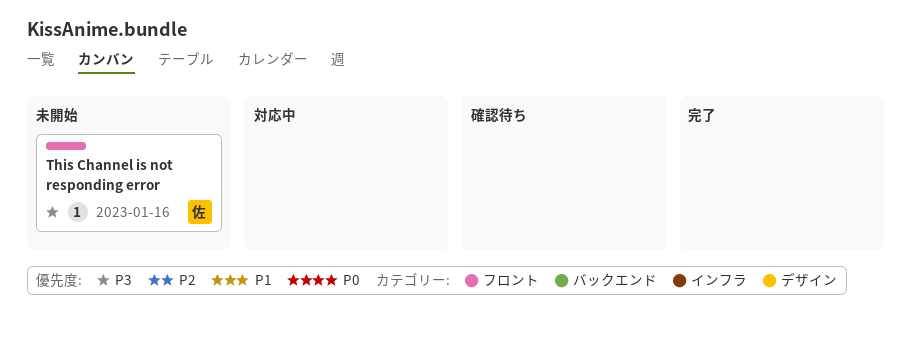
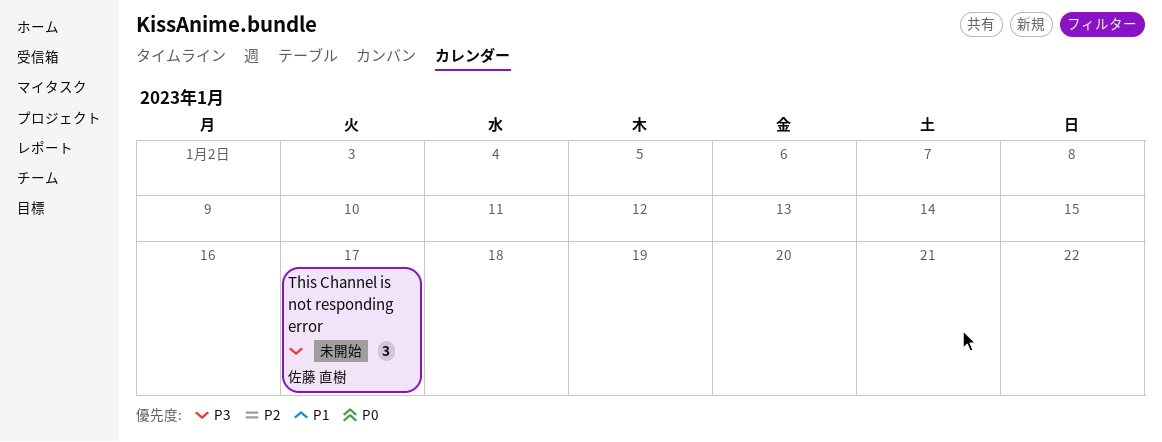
This Channel is not responding error, estimate: 1 -> 3
This Channel is not responding error, due: Jan 16 -> Jan 17

